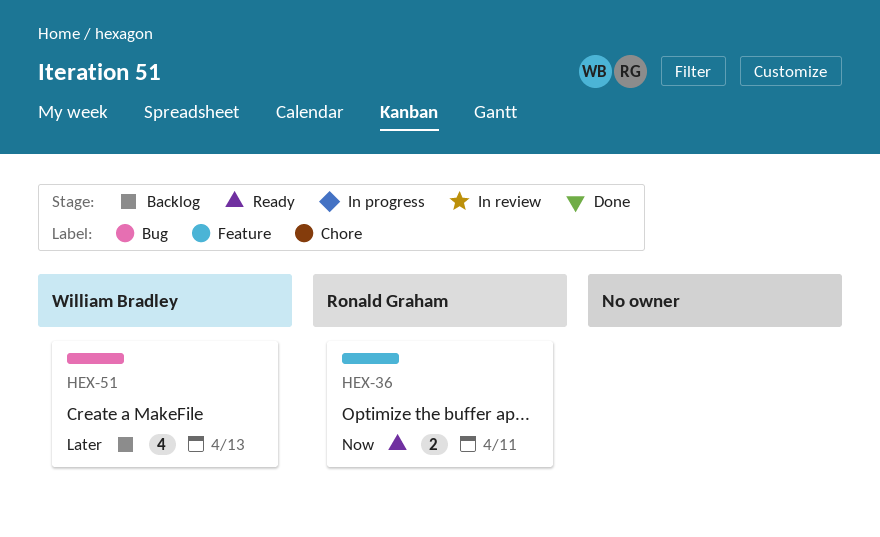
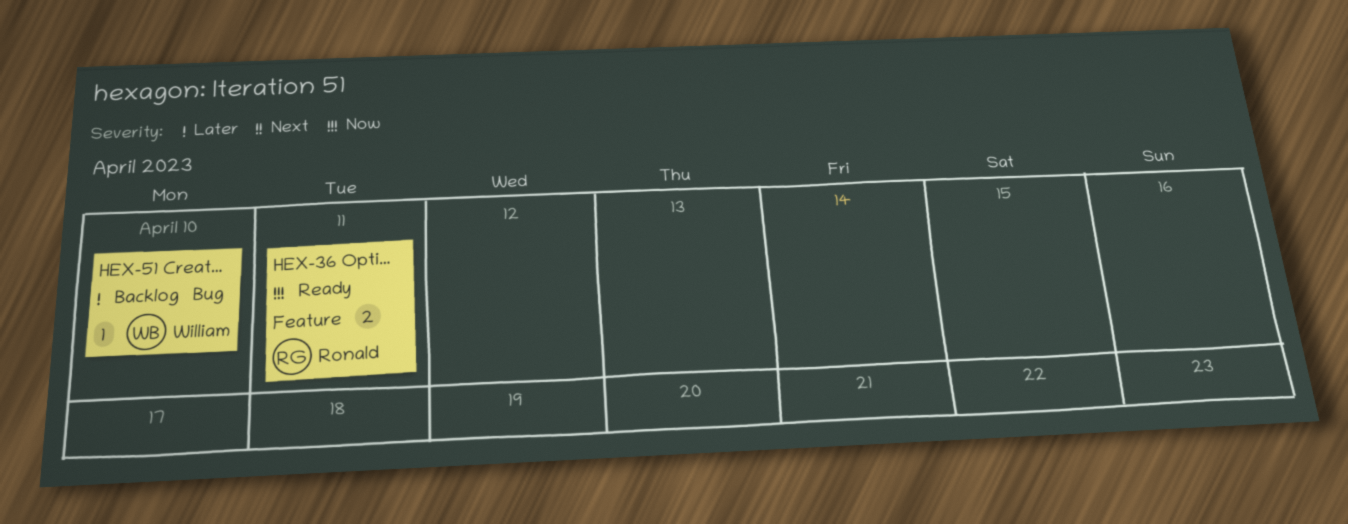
HEX-51, estimate: 4 -> 1
HEX-51, due: Apr 13 -> Apr 10

